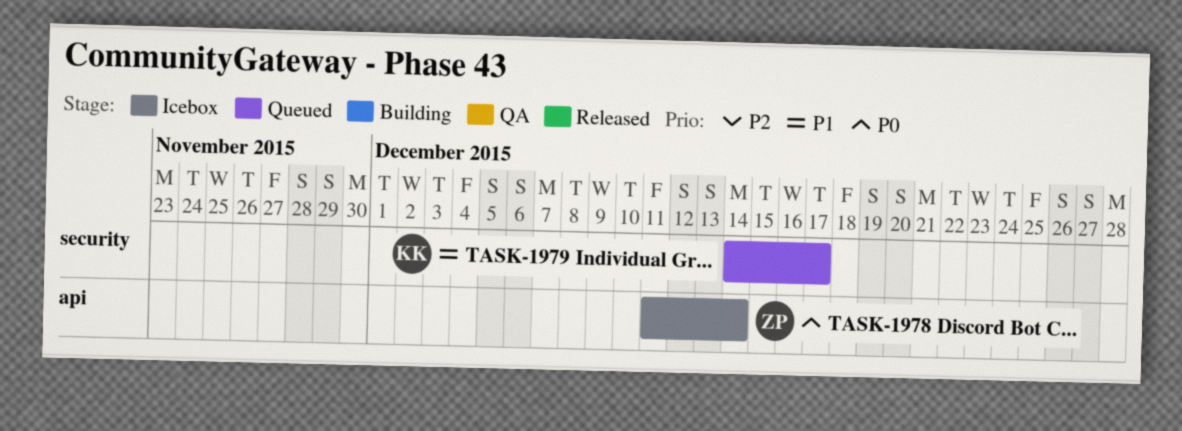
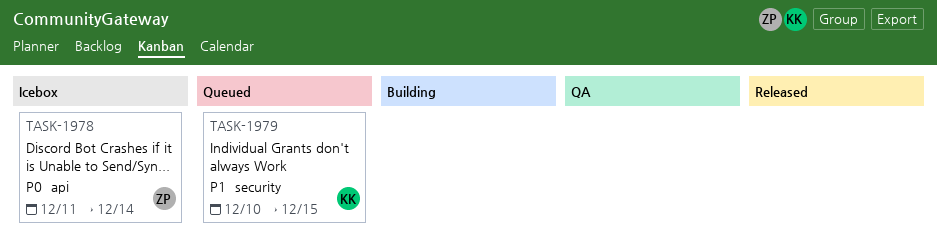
TASK-1979, start: Dec 14 -> Dec 10
TASK-1979, due: Dec 17 -> Dec 15

